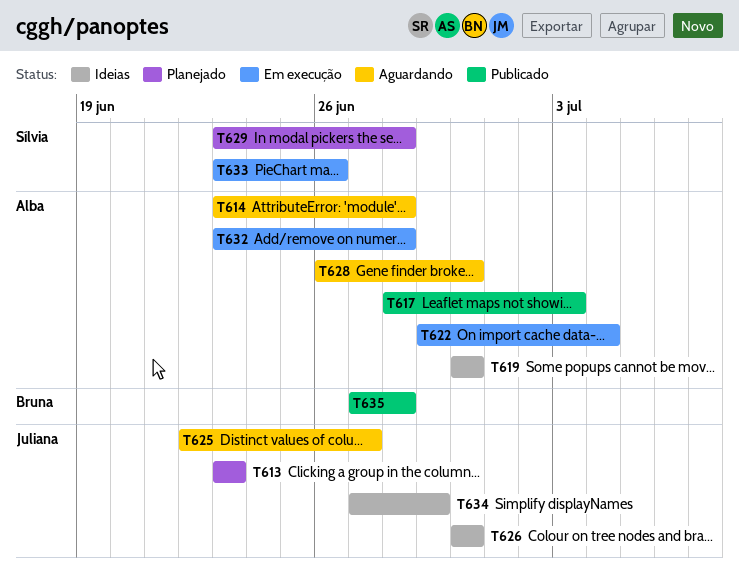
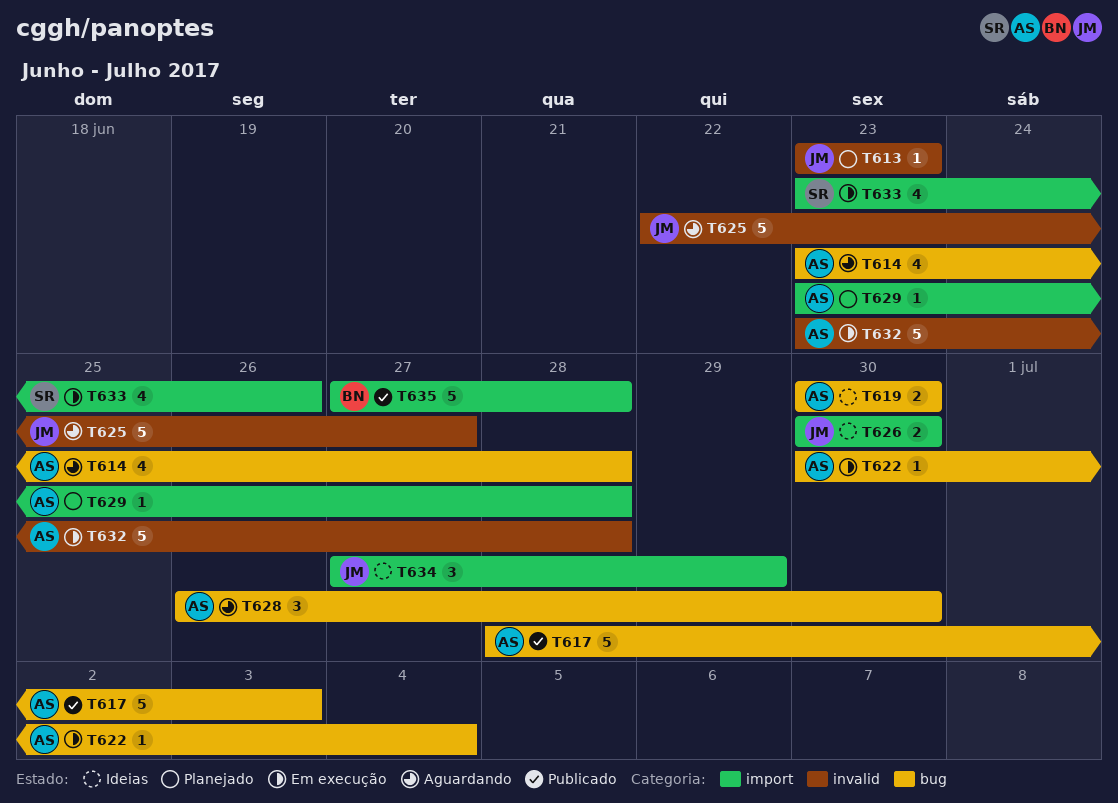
T622, start: Jun 29 -> Jun 30
T629, owner: Sílvia -> Alba

